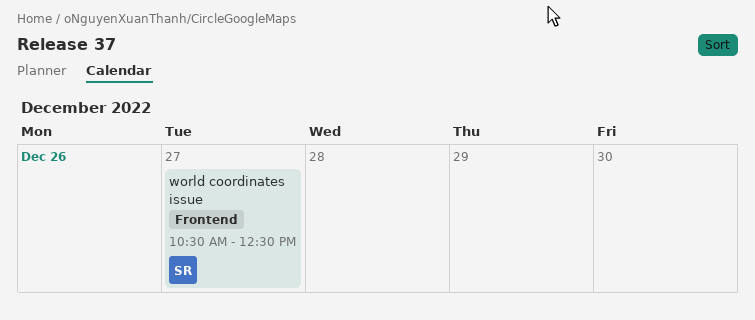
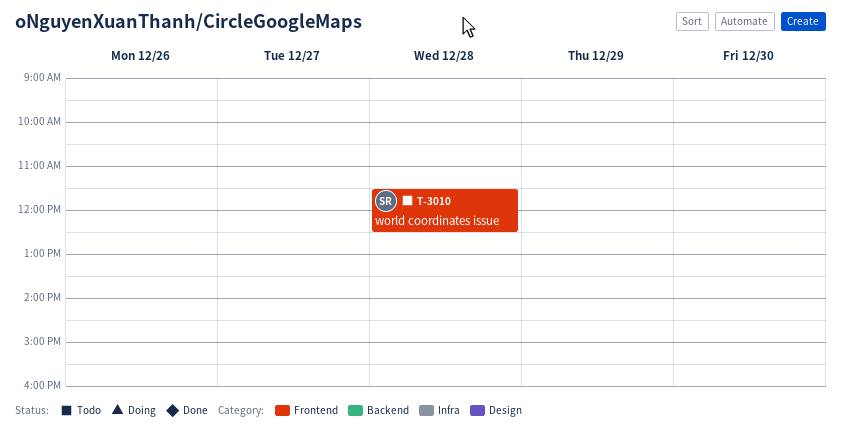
world coordinates issue, day: Dec 27 -> Dec 28
world coordinates issue, begins: 10:30 -> 11:30

